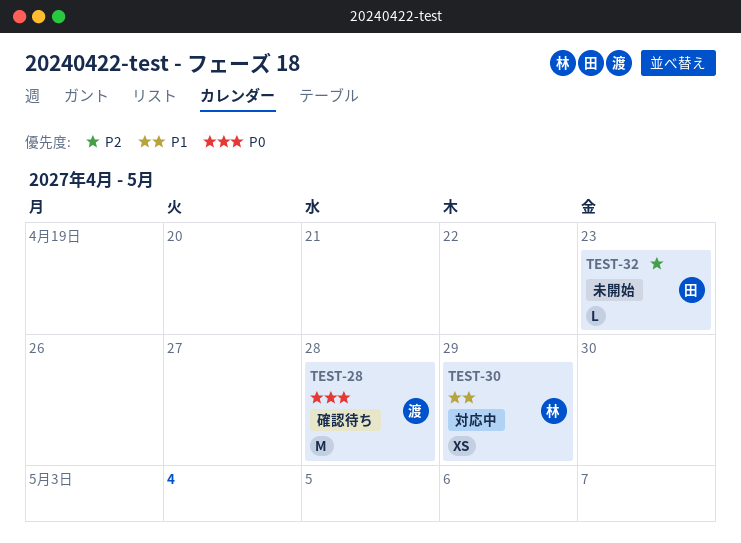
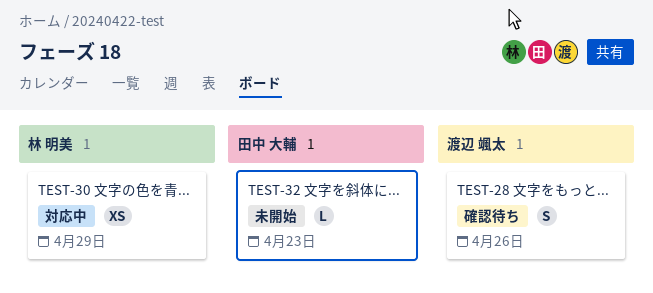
TEST-28, estimate: M -> S
TEST-28, due: Apr 28 -> Apr 26

